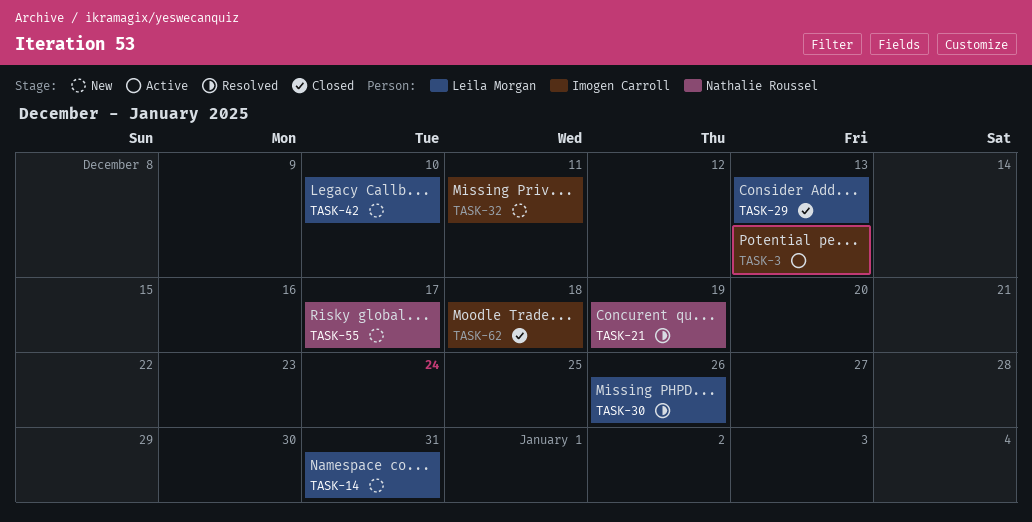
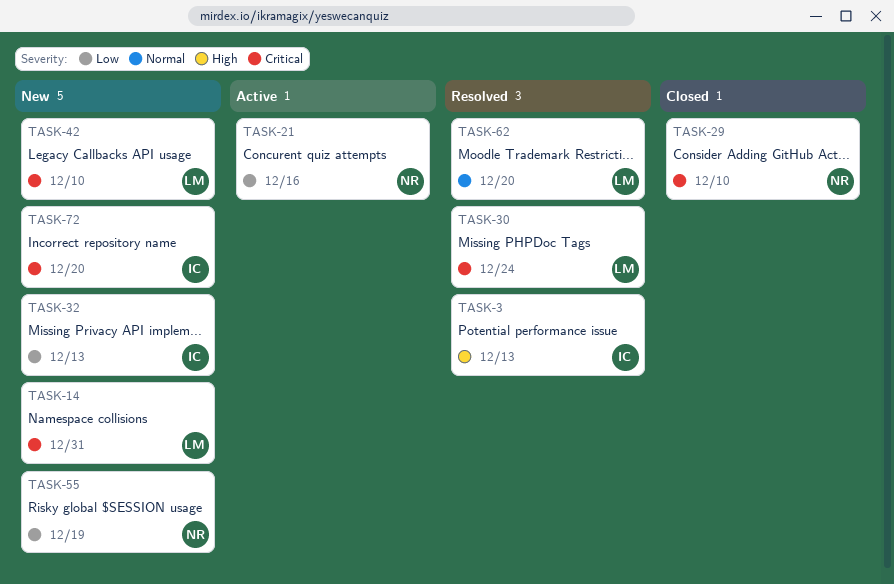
TASK-3, status: Active -> Resolved
TASK-21, status: Resolved -> Active
TASK-21, due: Dec 19 -> Dec 16
TASK-29, owner: Leila Morgan -> Nathalie Roussel
TASK-29, due: Dec 13 -> Dec 10
TASK-30, due: Dec 26 -> Dec 24
TASK-32, due: Dec 11 -> Dec 13
TASK-55, due: Dec 17 -> Dec 19
TASK-62, status: Closed -> Resolved
TASK-62, owner: Imogen Carroll -> Leila Morgan
TASK-62, due: Dec 18 -> Dec 20
TASK-72: none -> present

